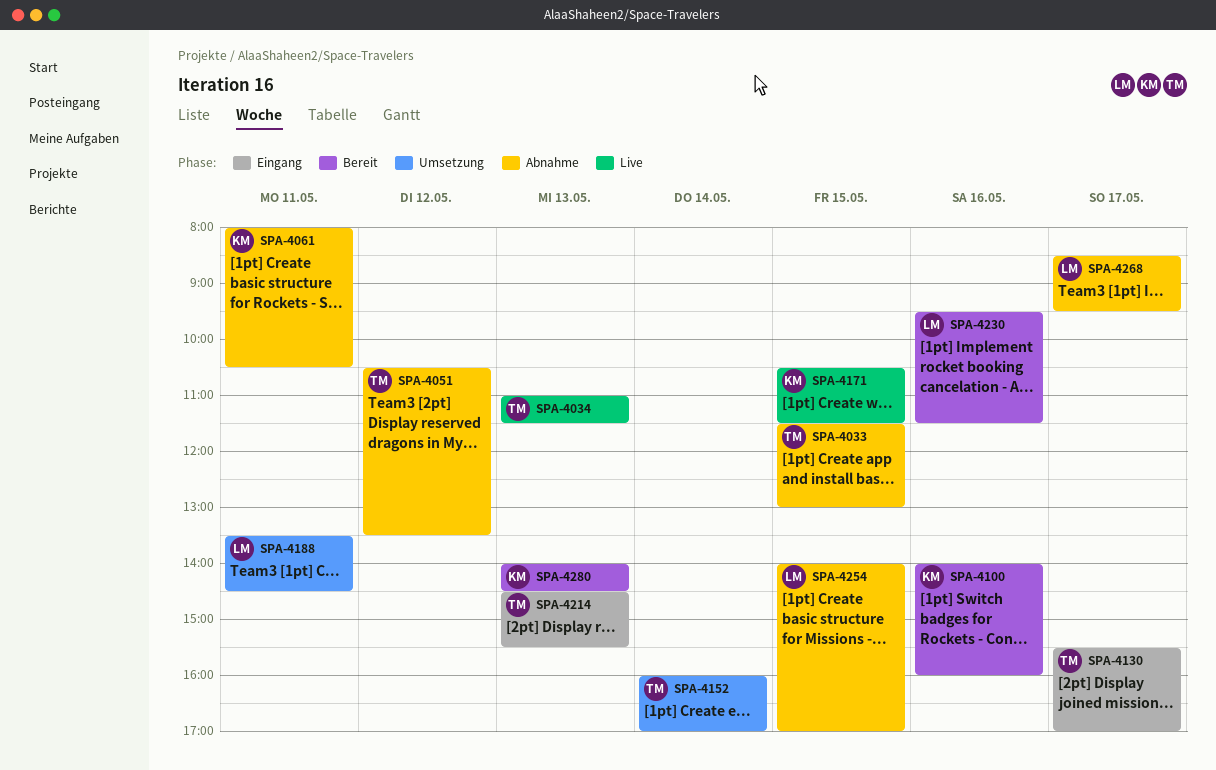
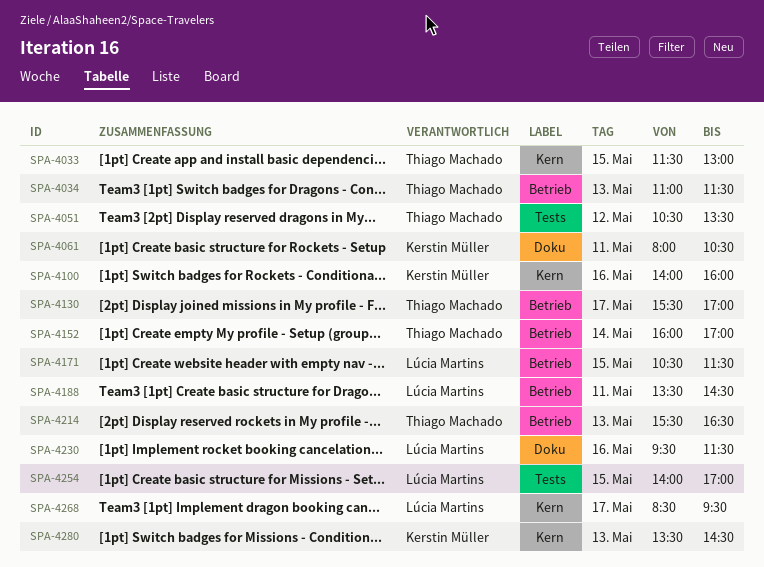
SPA-4171, owner: Kerstin Müller -> Lúcia Martins
SPA-4214, begins: 14:30 -> 15:30
SPA-4214, ends: 15:30 -> 16:30
SPA-4280, begins: 14:00 -> 13:30

